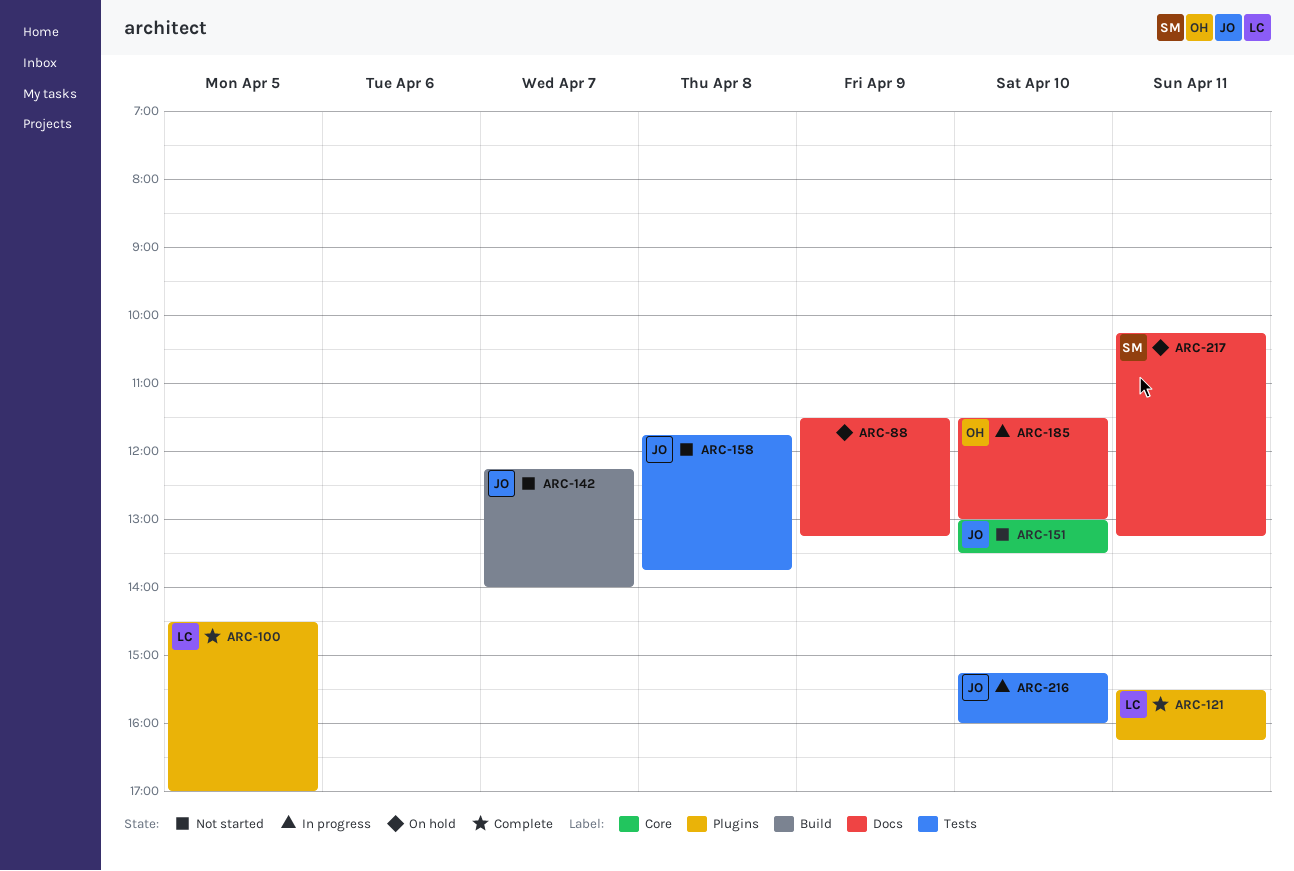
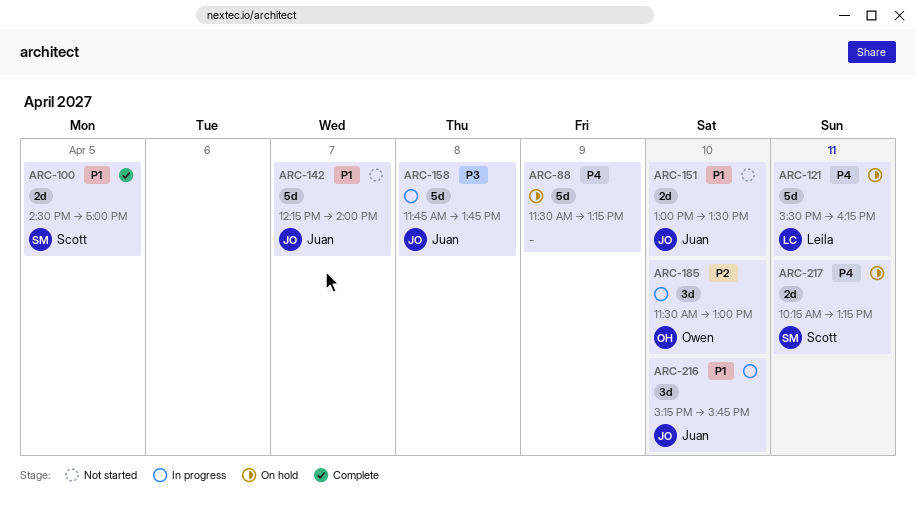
ARC-100, owner: Leila -> Scott
ARC-121, status: Complete -> On hold
ARC-158, status: Not started -> In progress
ARC-216, ends: 16:00 -> 15:45

